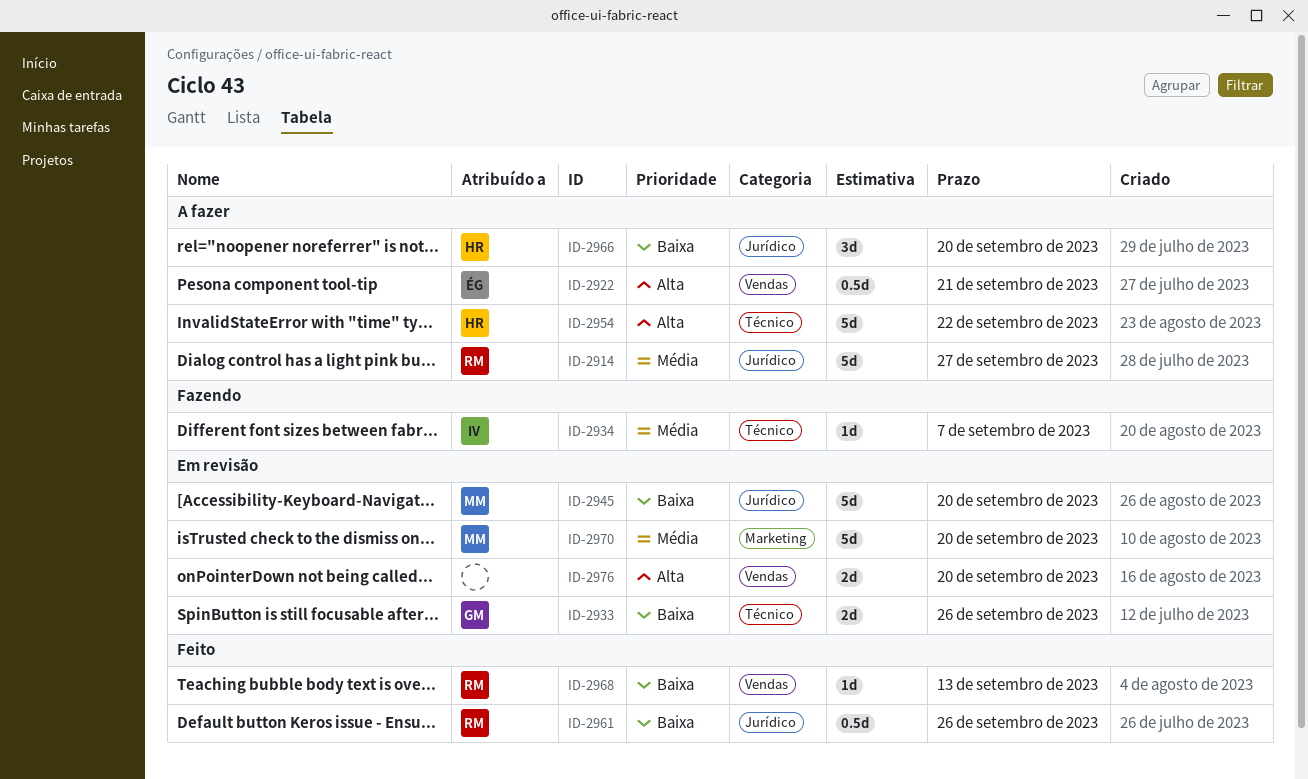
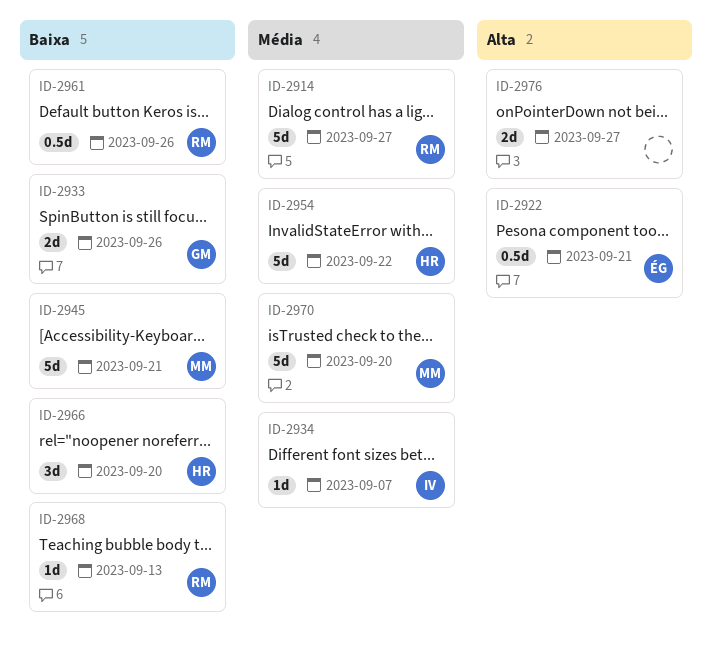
ID-2945, due: Sep 20 -> Sep 21
ID-2954, priority: Alta -> Média
ID-2976, due: Sep 20 -> Sep 27

